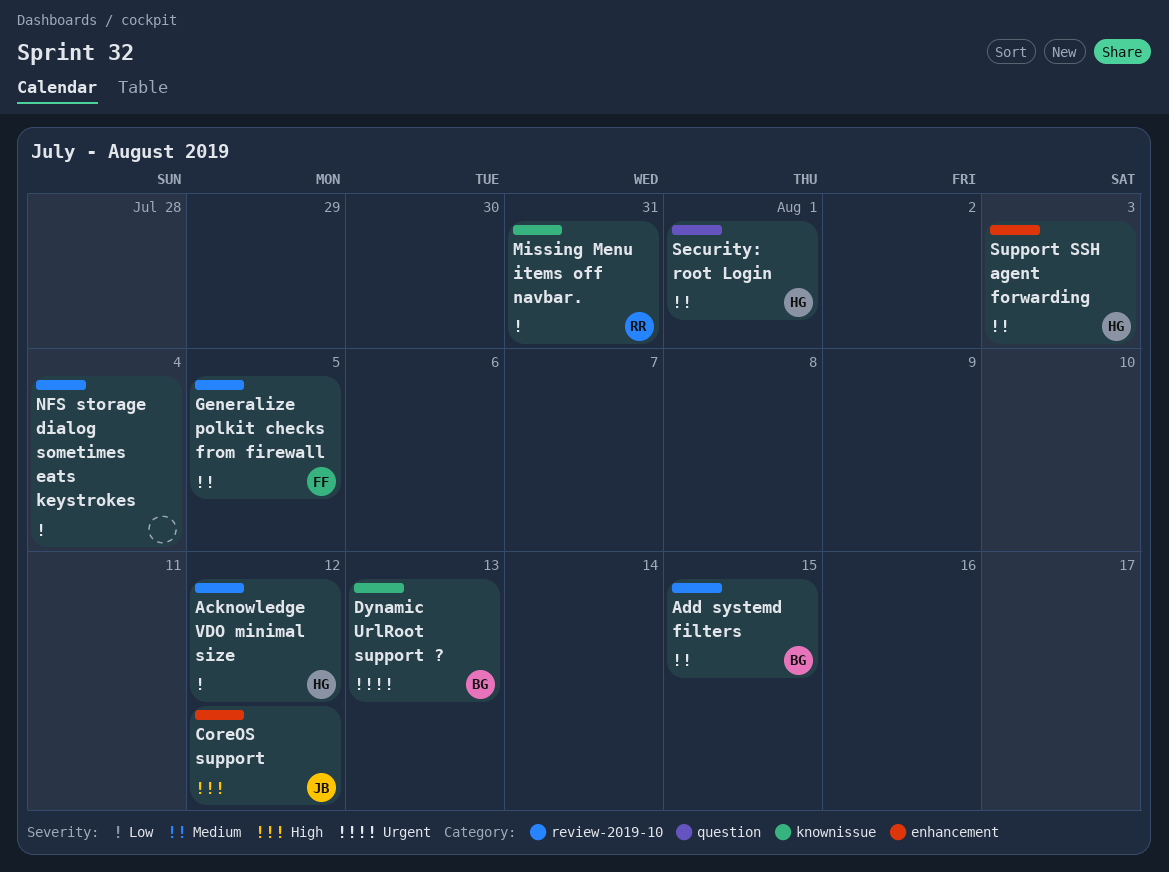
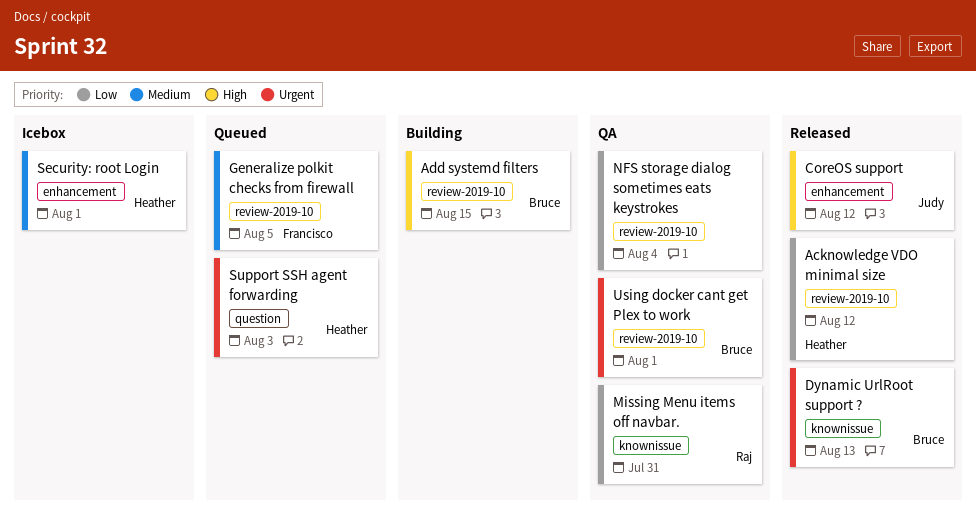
Add systemd filters, priority: Medium -> High
Security: root Login, label: question -> enhancement
Support SSH agent forwarding, priority: Medium -> Urgent
Support SSH agent forwarding, label: enhancement -> question
Using docker cant get Plex to work: none -> present

